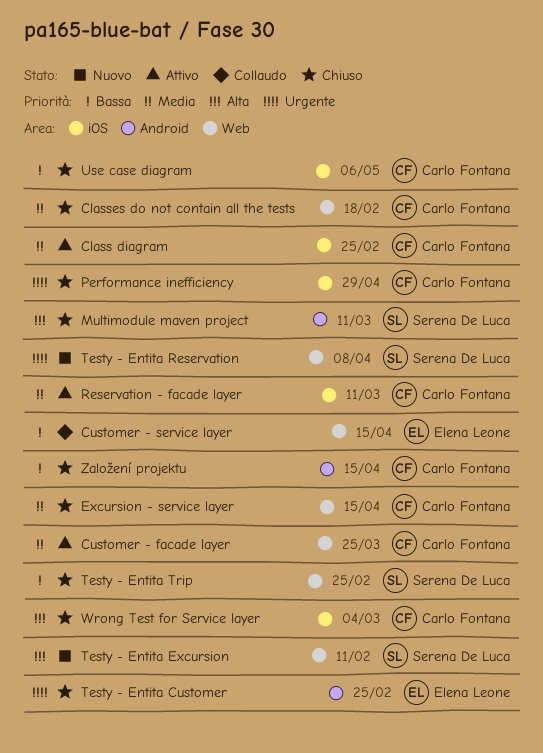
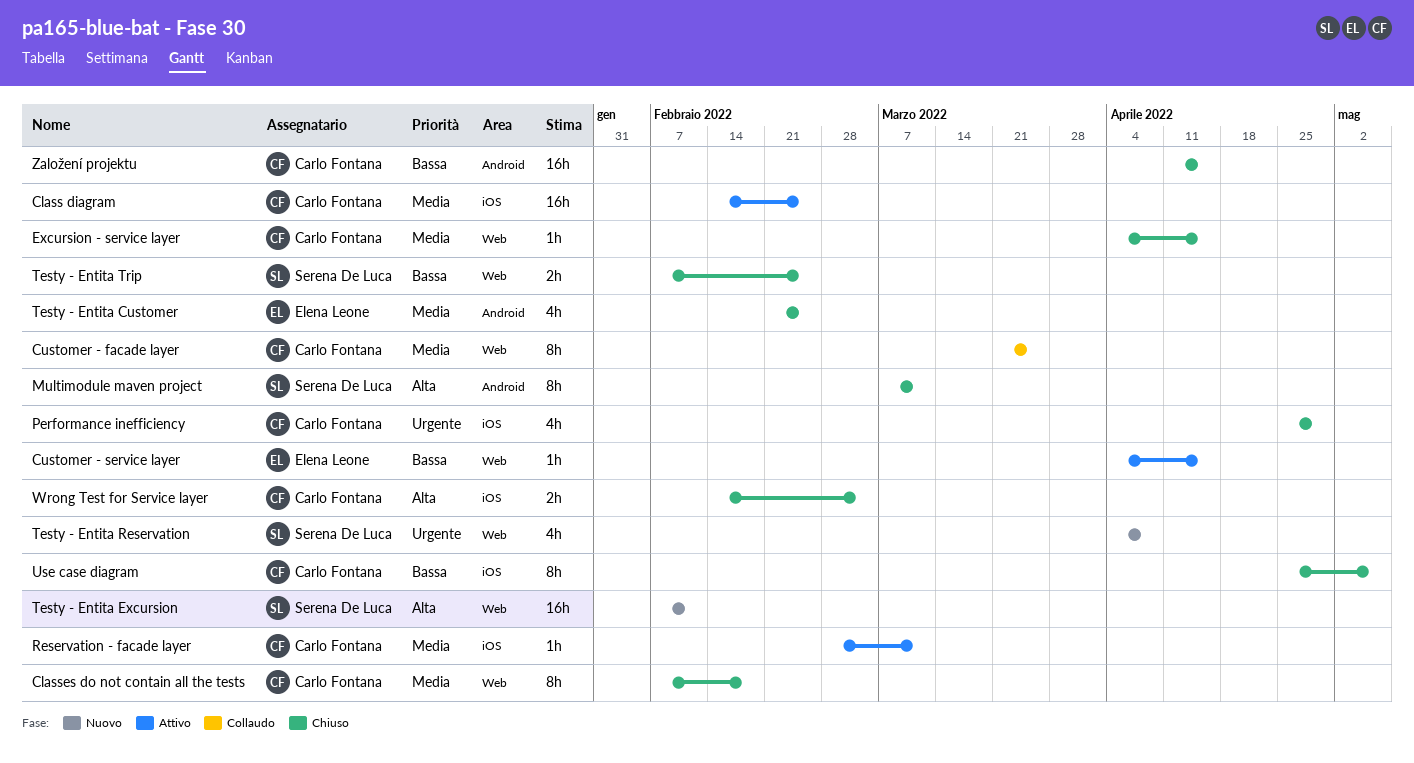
Customer - facade layer, status: Attivo -> Collaudo
Customer - service layer, status: Collaudo -> Attivo
Testy - Entita Customer, priority: Urgente -> Media

